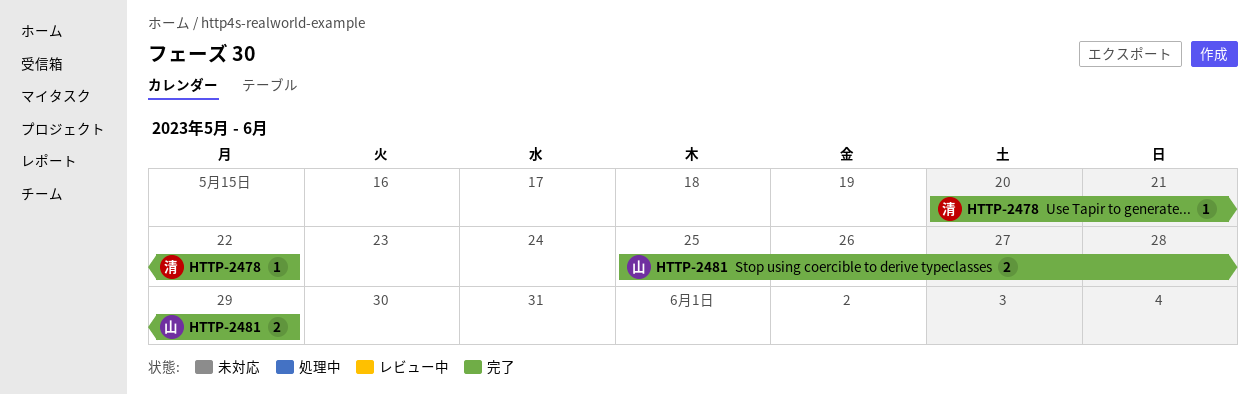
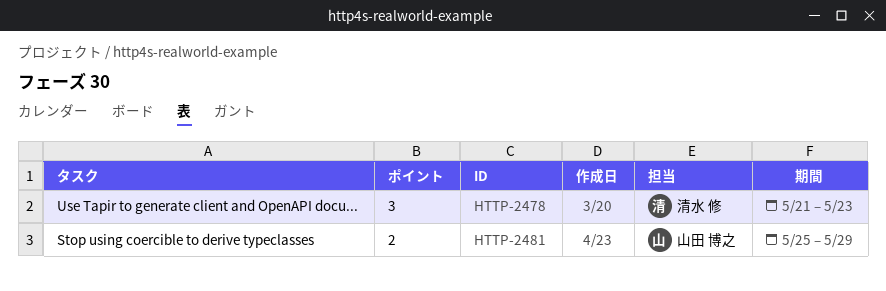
HTTP-2478, estimate: 1 -> 3
HTTP-2478, start: May 20 -> May 21
HTTP-2478, due: May 22 -> May 23

